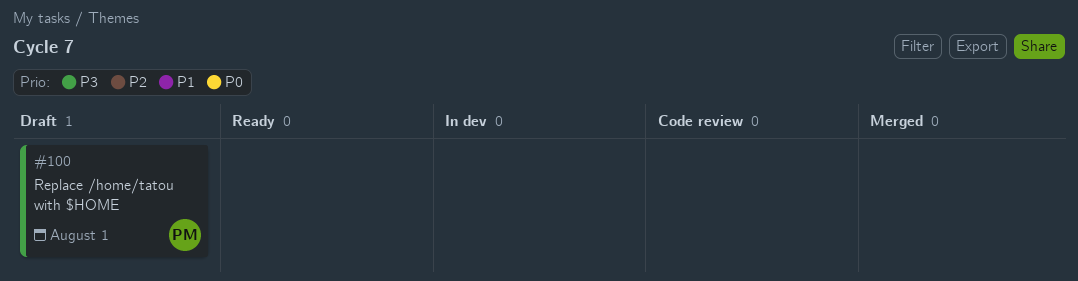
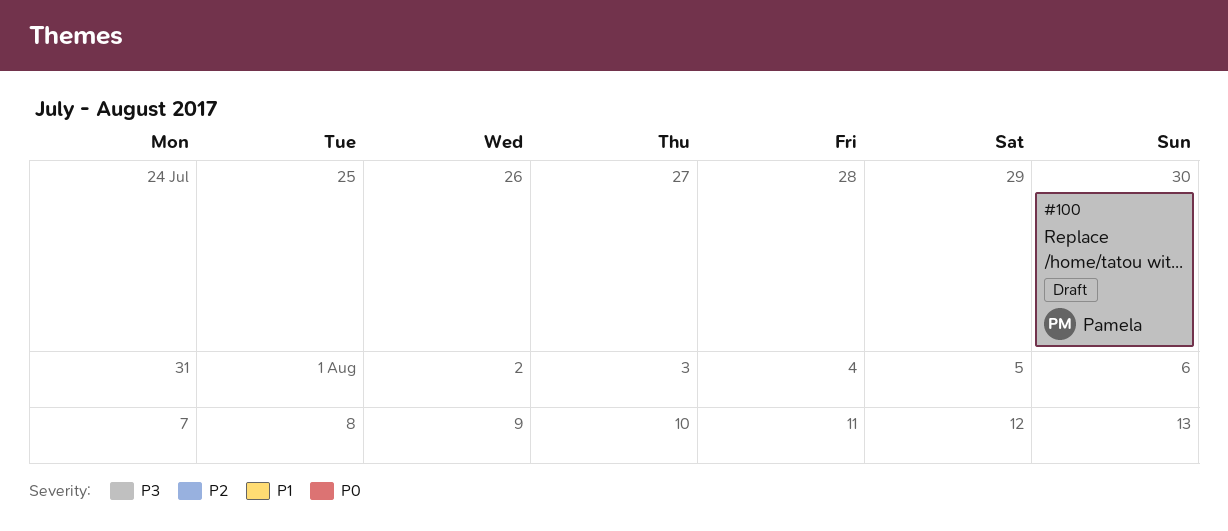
#100, due: Aug 1 -> Jul 30

